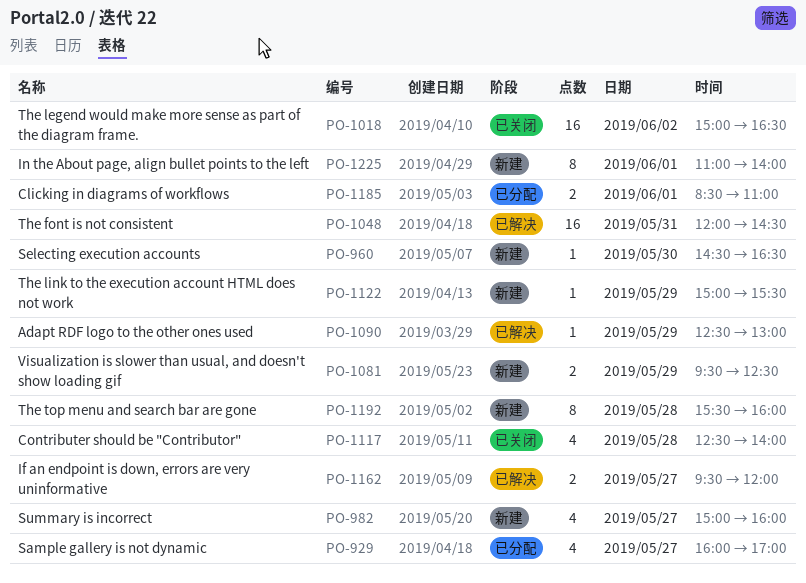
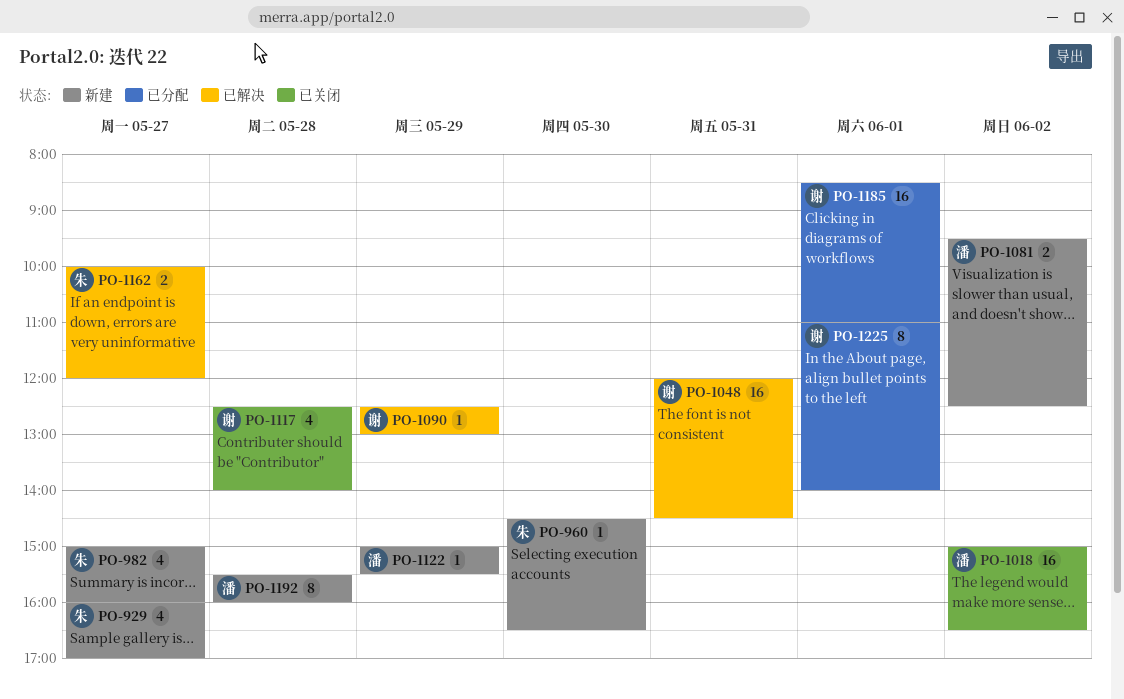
PO-929, status: 已分配 -> 新建
PO-1081, day: May 29 -> Jun 2
PO-1162, begins: 09:30 -> 10:00
PO-1185, estimate: 2 -> 16
PO-1225, status: 新建 -> 已分配

